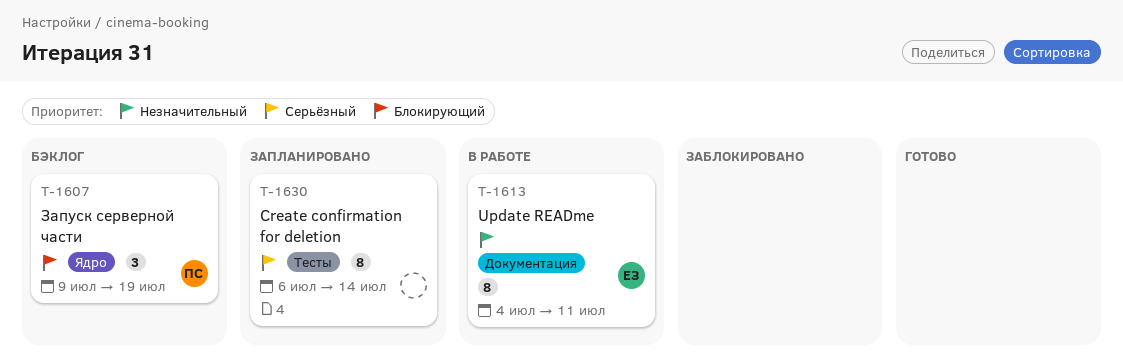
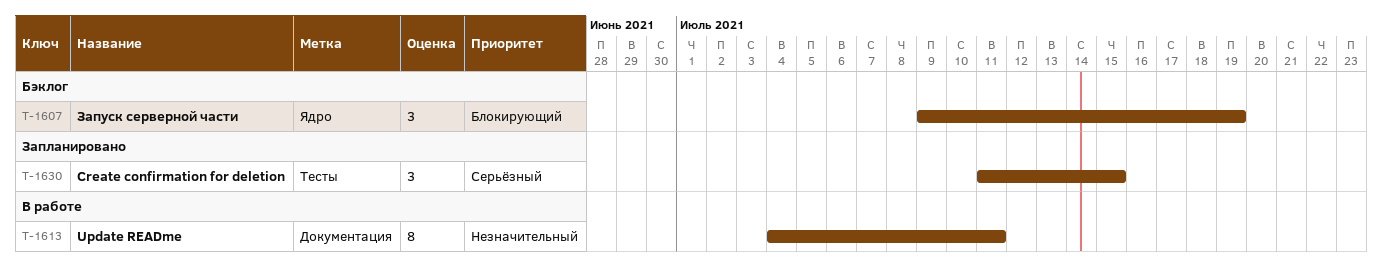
T-1630, estimate: 8 -> 3
T-1630, start: Jul 6 -> Jul 11
T-1630, due: Jul 14 -> Jul 15

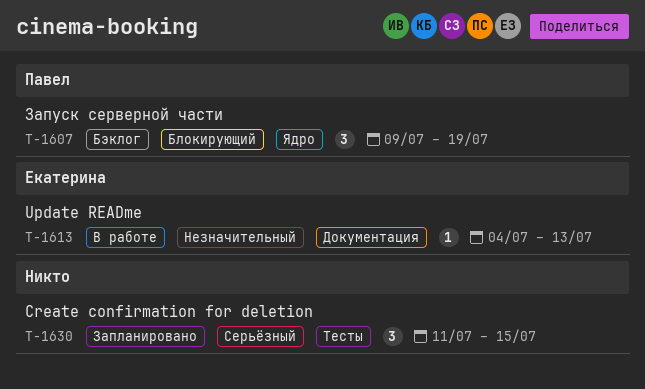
T-1613, estimate: 8 -> 1
T-1613, due: Jul 11 -> Jul 13

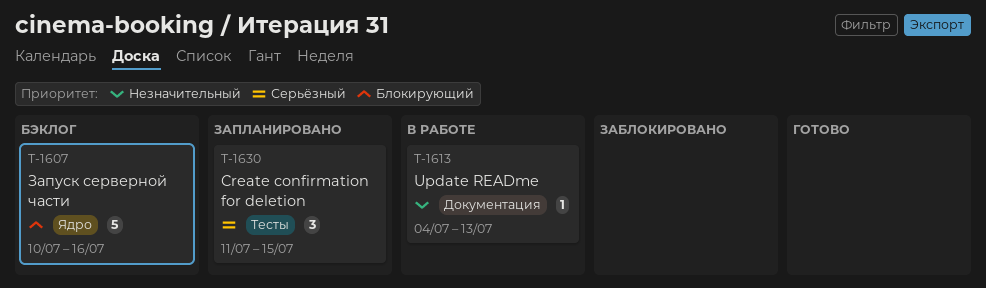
T-1607, estimate: 3 -> 5
T-1607, start: Jul 9 -> Jul 10
T-1607, due: Jul 19 -> Jul 16

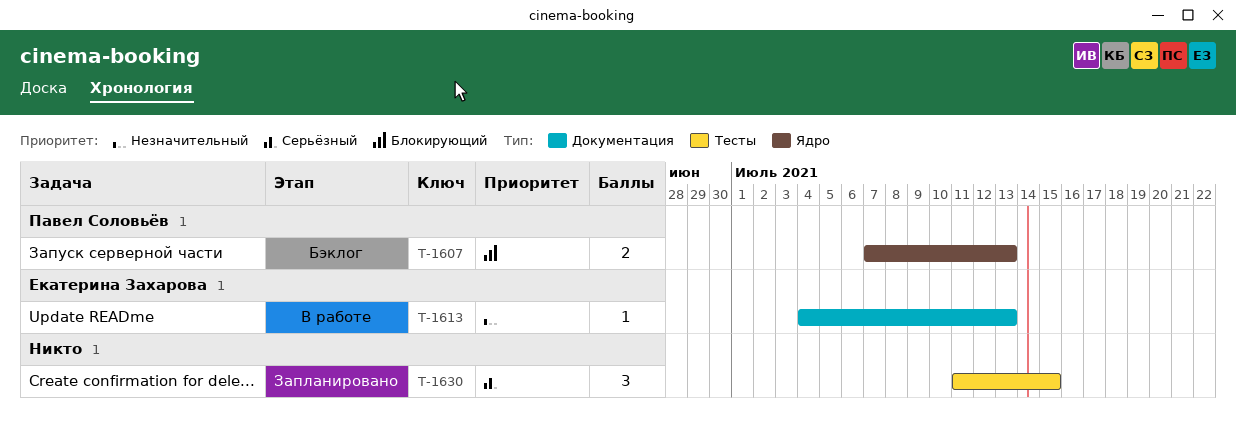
T-1607, estimate: 5 -> 2
T-1607, start: Jul 10 -> Jul 7
T-1607, due: Jul 16 -> Jul 13

